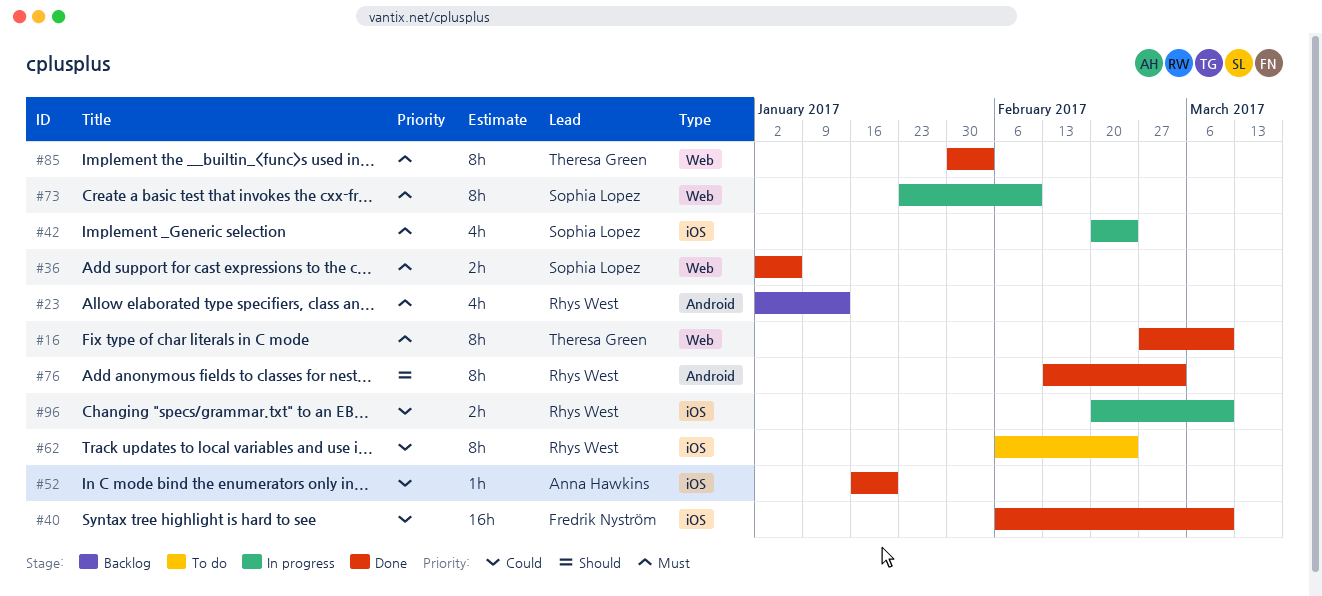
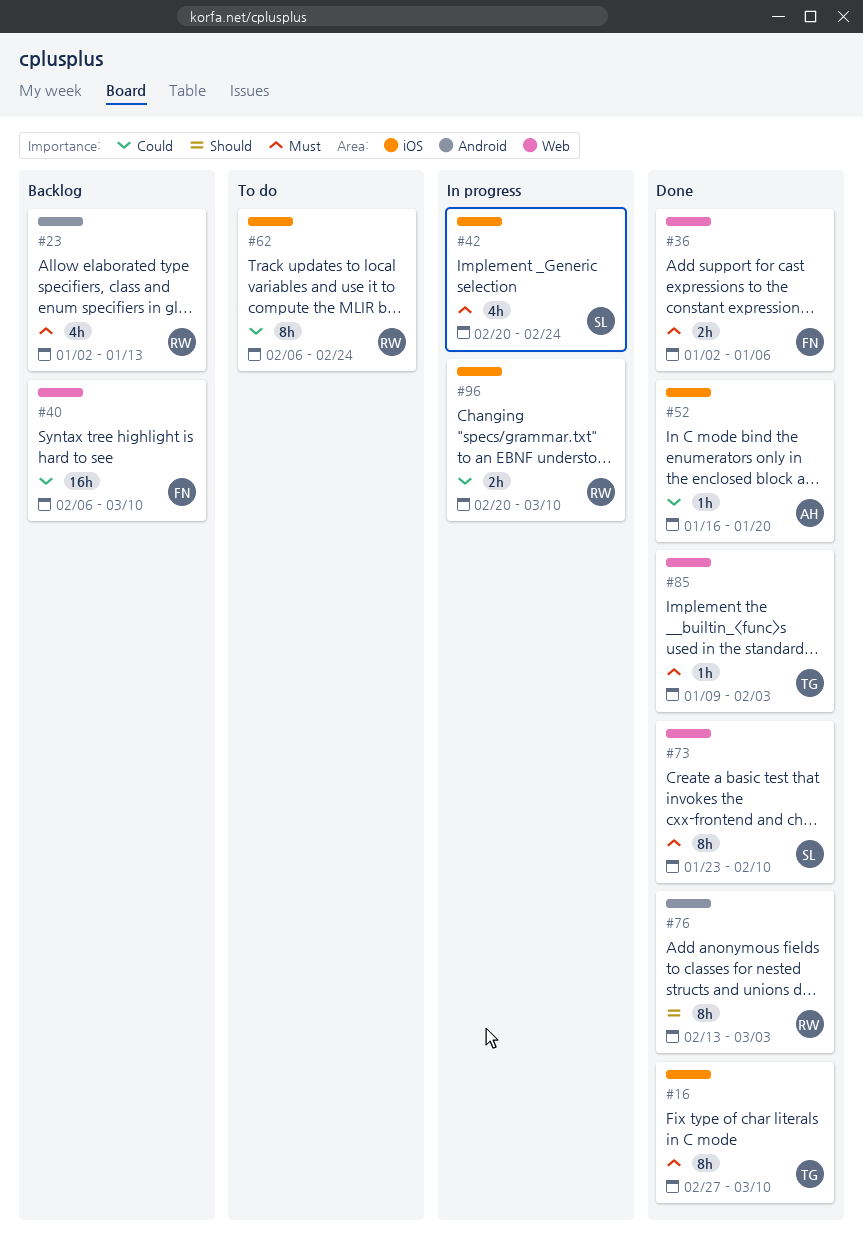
#16, label: Web -> iOS
#36, owner: Sophia Lopez -> Fredrik Nyström
#40, status: Done -> Backlog
#40, label: iOS -> Web
#73, status: In progress -> Done
#85, estimate: 8h -> 1h
#85, start: Jan 30 -> Jan 9

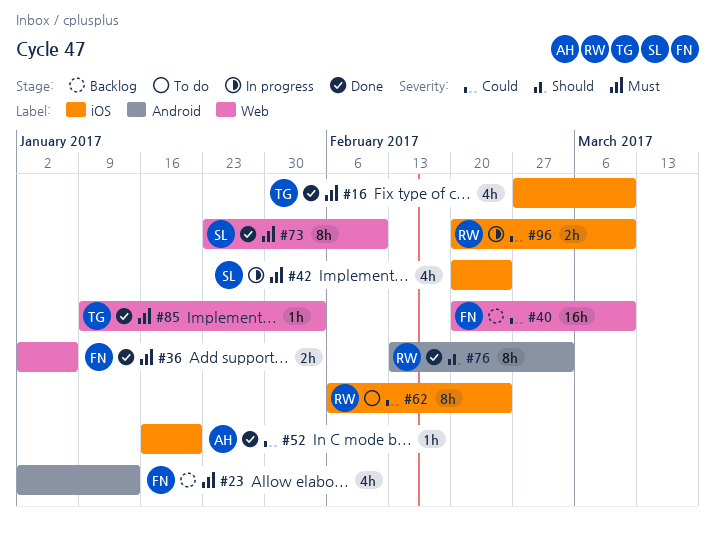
#16, estimate: 8h -> 4h
#23, owner: RW -> FN
#40, start: Feb 6 -> Feb 20

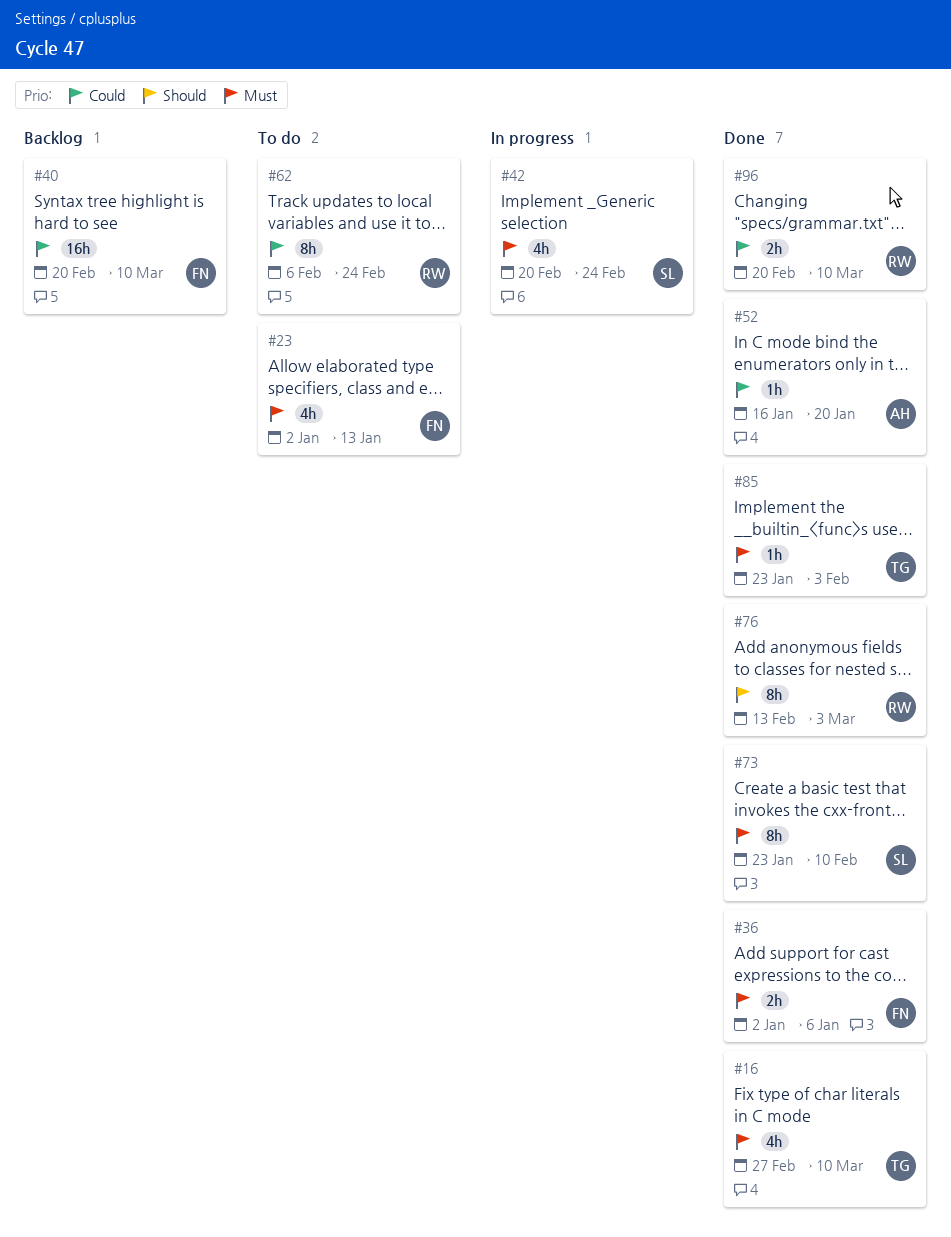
#23, status: Backlog -> To do
#85, start: Jan 9 -> Jan 23
#96, status: In progress -> Done

